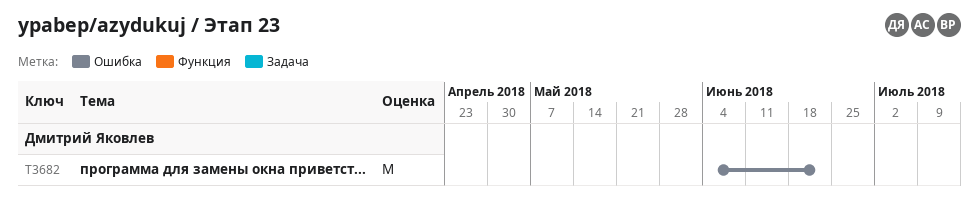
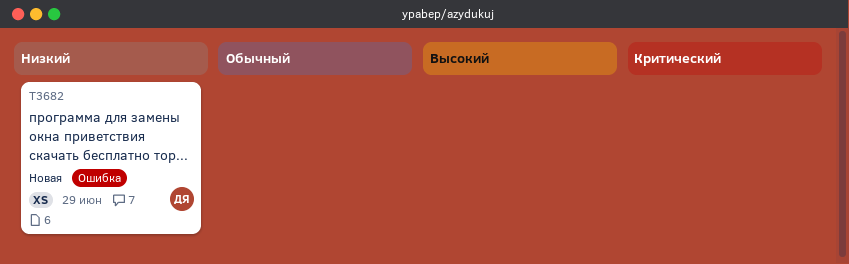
T3682, estimate: M -> XS
T3682, due: Jun 22 -> Jun 29

